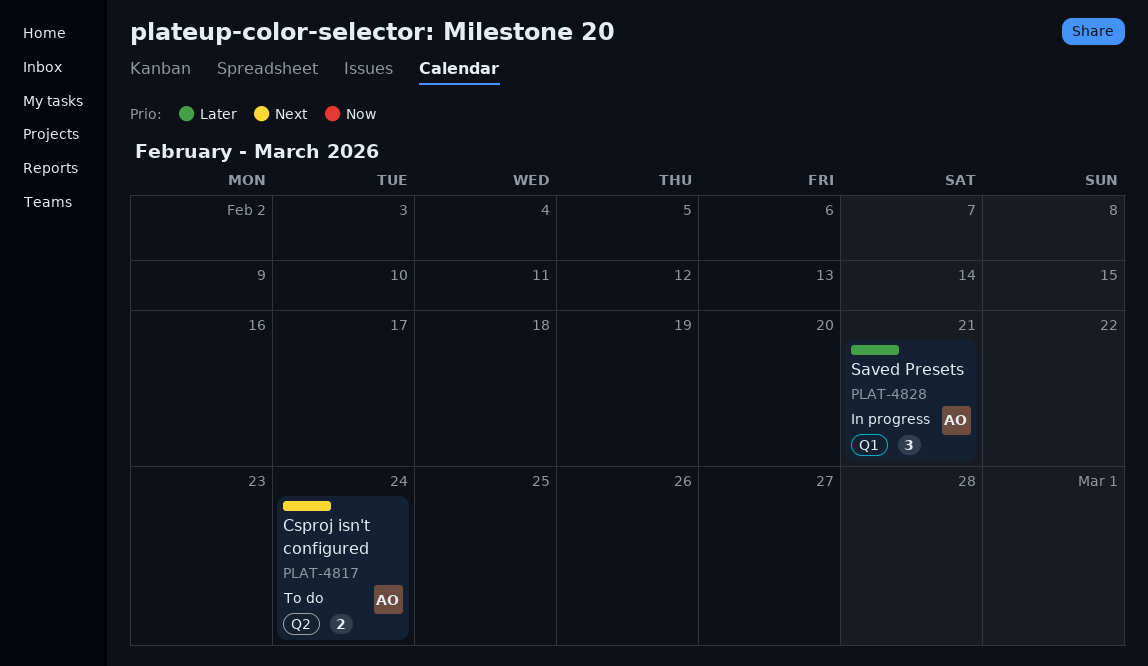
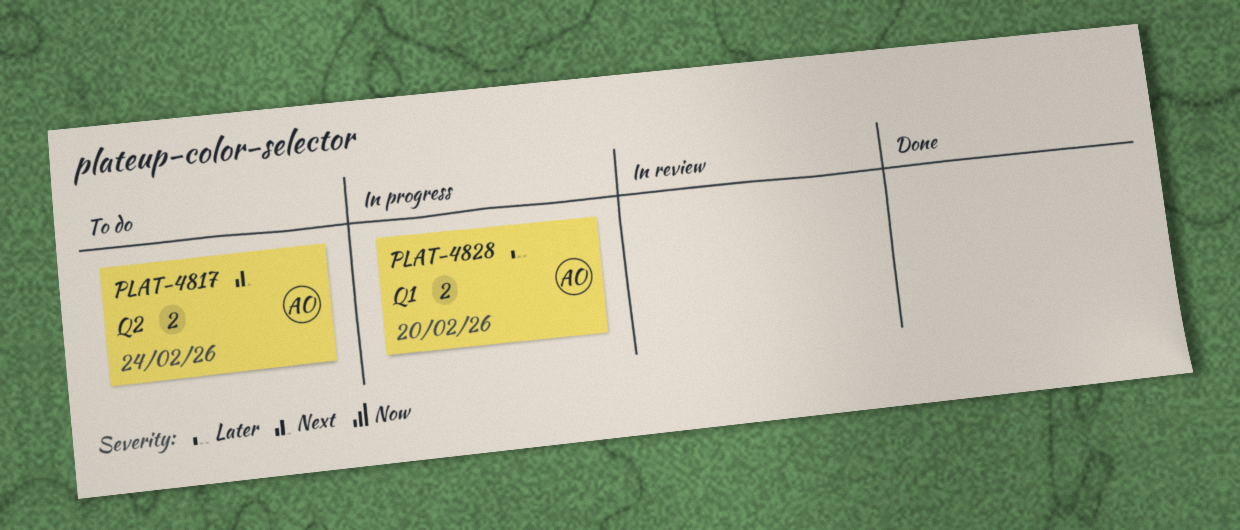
PLAT-4828, estimate: 3 -> 2
PLAT-4828, due: Feb 21 -> Feb 20

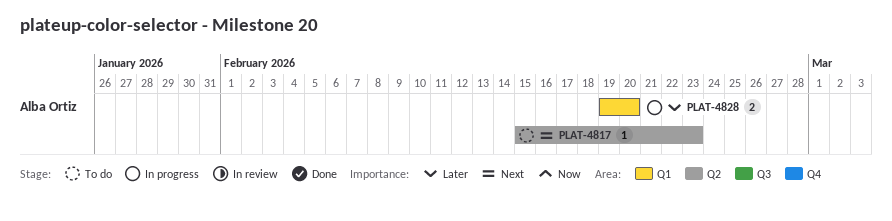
PLAT-4817, estimate: 2 -> 1
PLAT-4817, due: Feb 24 -> Feb 23

